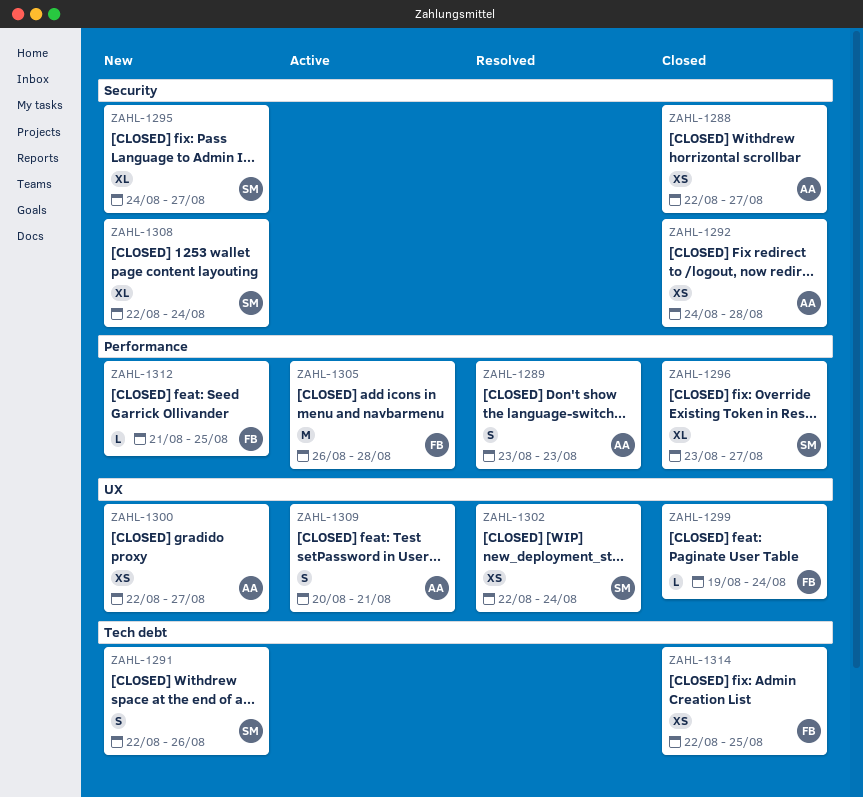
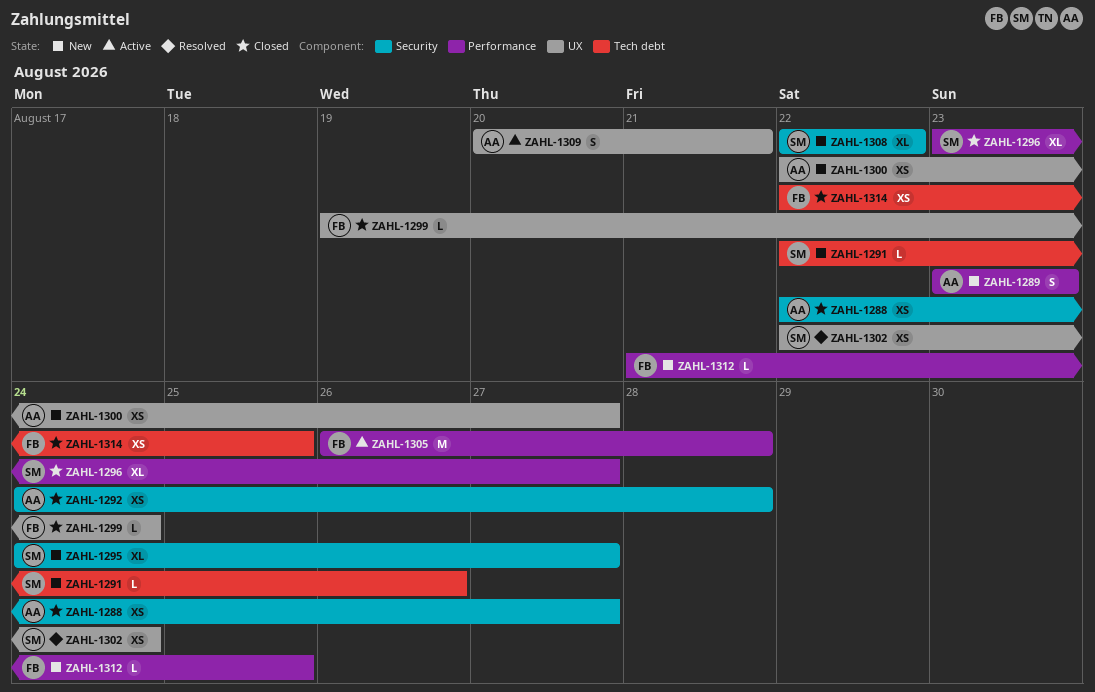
ZAHL-1289, status: Resolved -> New
ZAHL-1291, estimate: S -> L
ZAHL-1308, due: Aug 24 -> Aug 22

